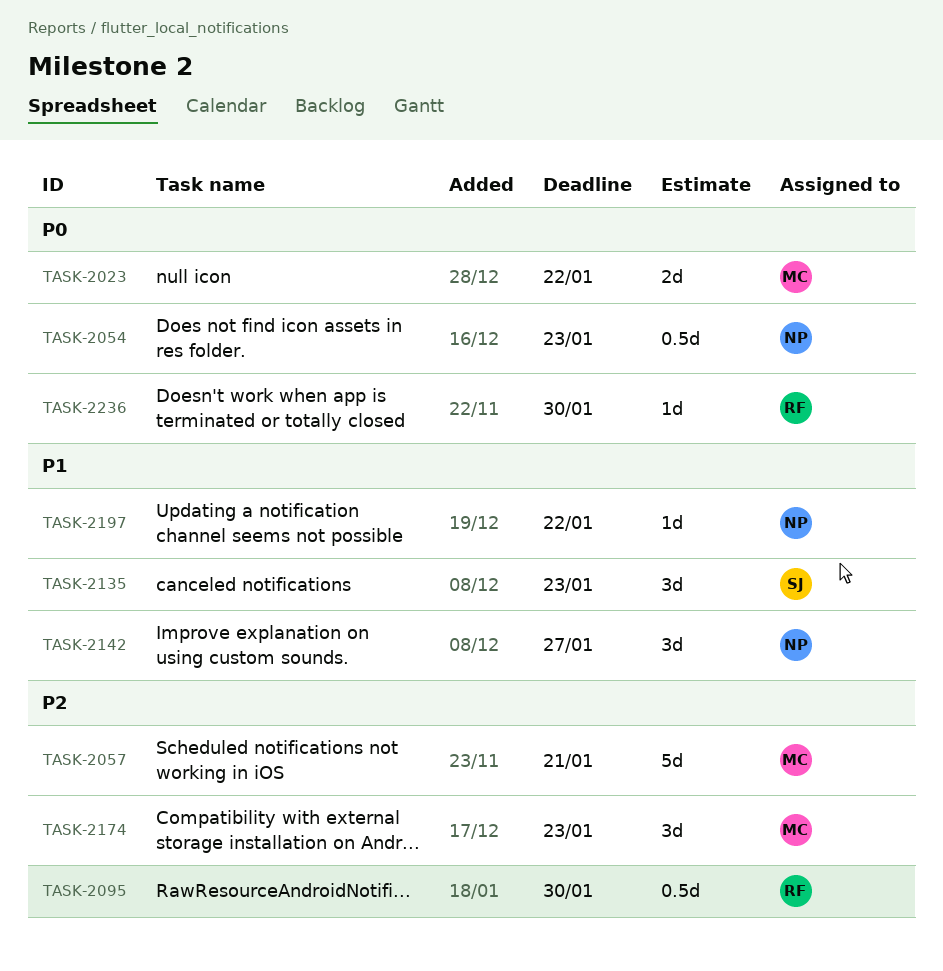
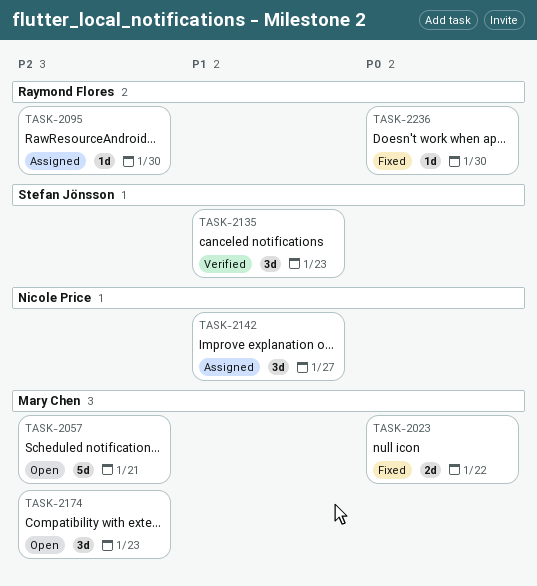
TASK-2054: present -> none
TASK-2095, estimate: 0.5d -> 1d
TASK-2197: present -> none

